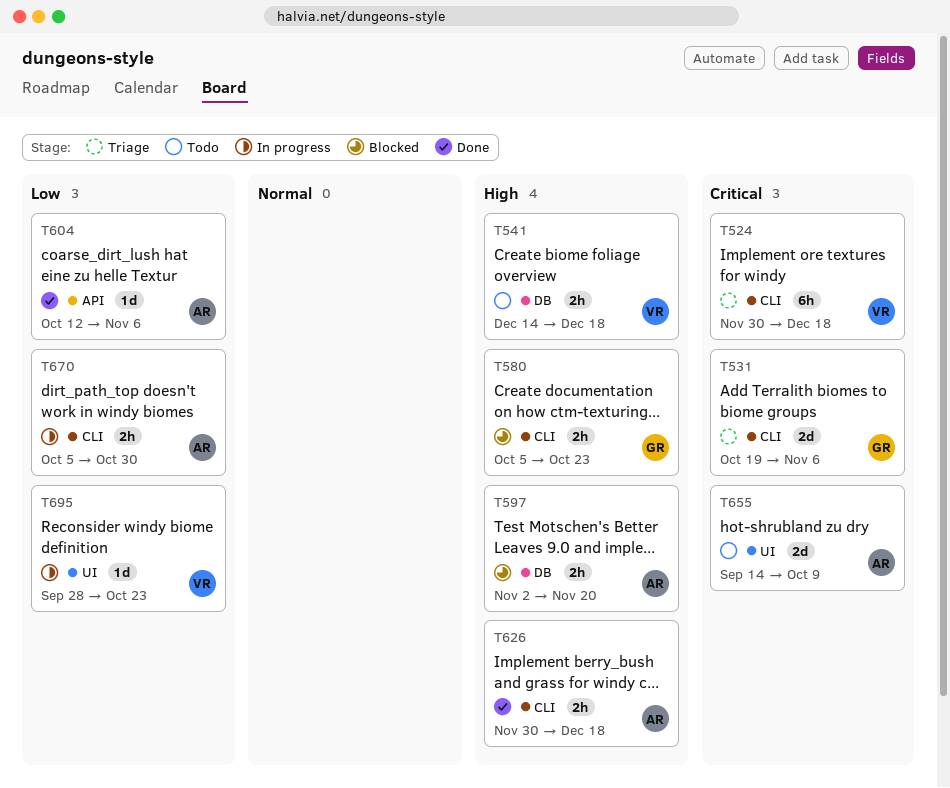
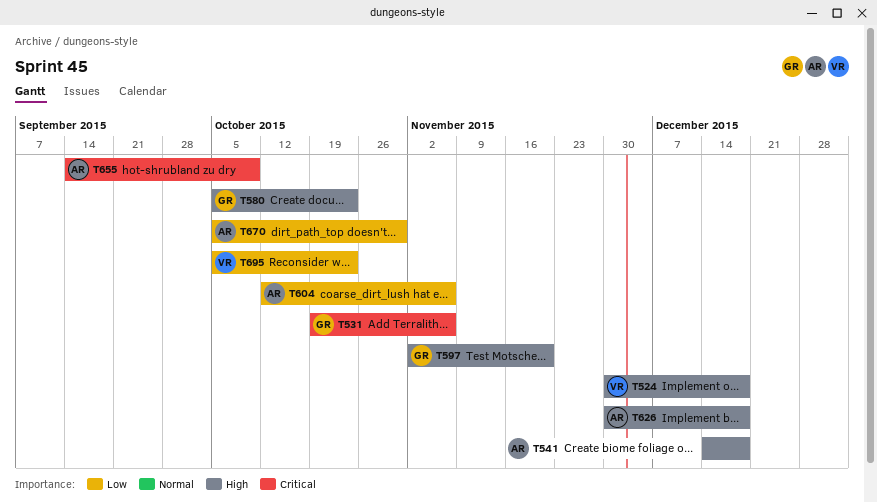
T524, priority: Critical -> High
T541, owner: VR -> AR
T597, owner: AR -> GR
T695, start: Sep 28 -> Oct 5

